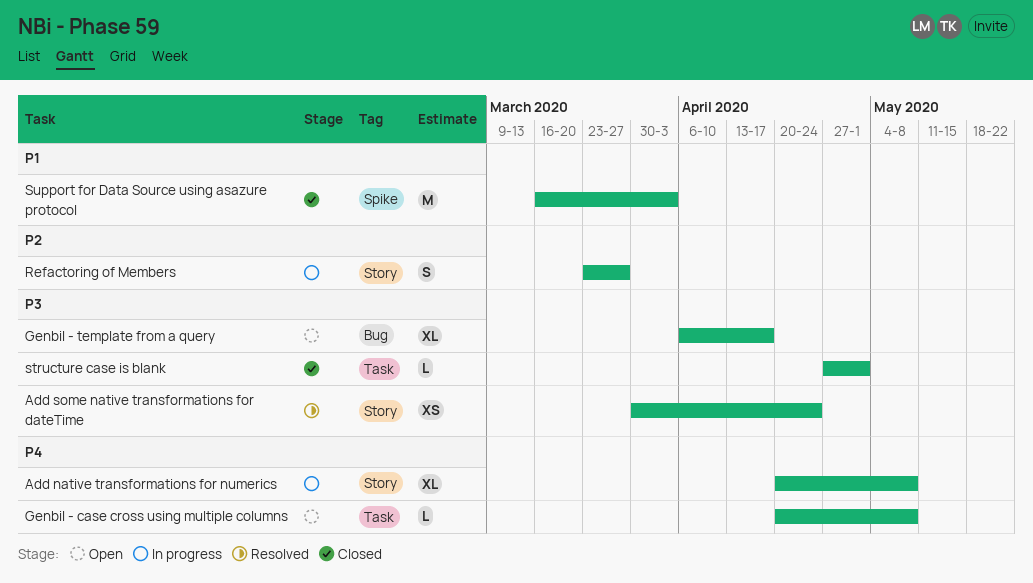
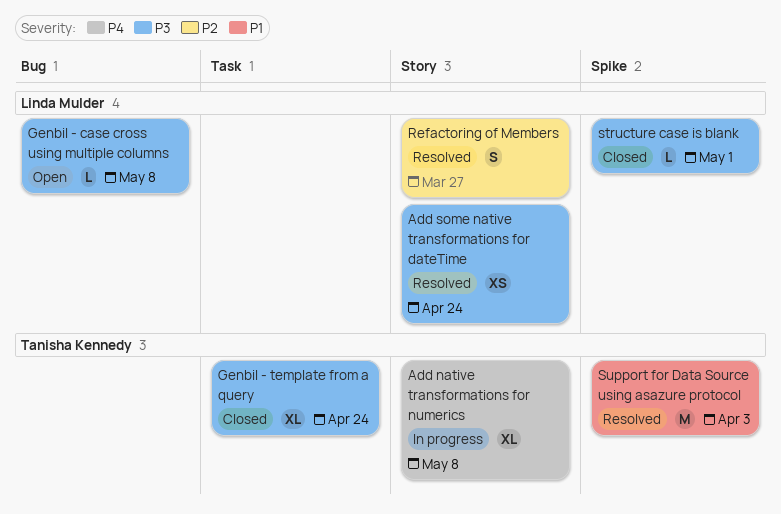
Genbil - case cross using multiple columns, priority: P4 -> P3
Genbil - case cross using multiple columns, label: Task -> Bug
Genbil - template from a query, status: Open -> Closed
Genbil - template from a query, label: Bug -> Task
Genbil - template from a query, due: Apr 17 -> Apr 24
Refactoring of Members, status: In progress -> Resolved
structure case is blank, label: Task -> Spike
Support for Data Source using asazure protocol, status: Closed -> Resolved

